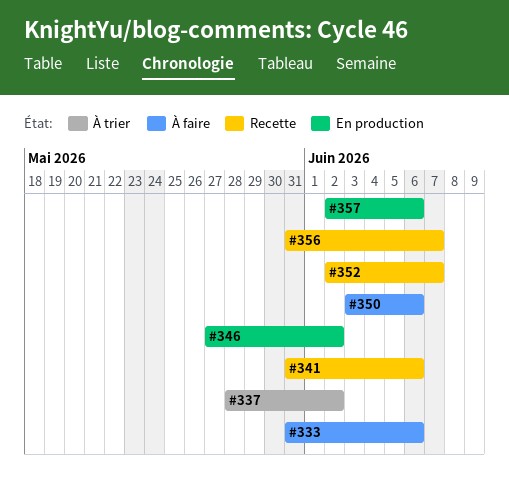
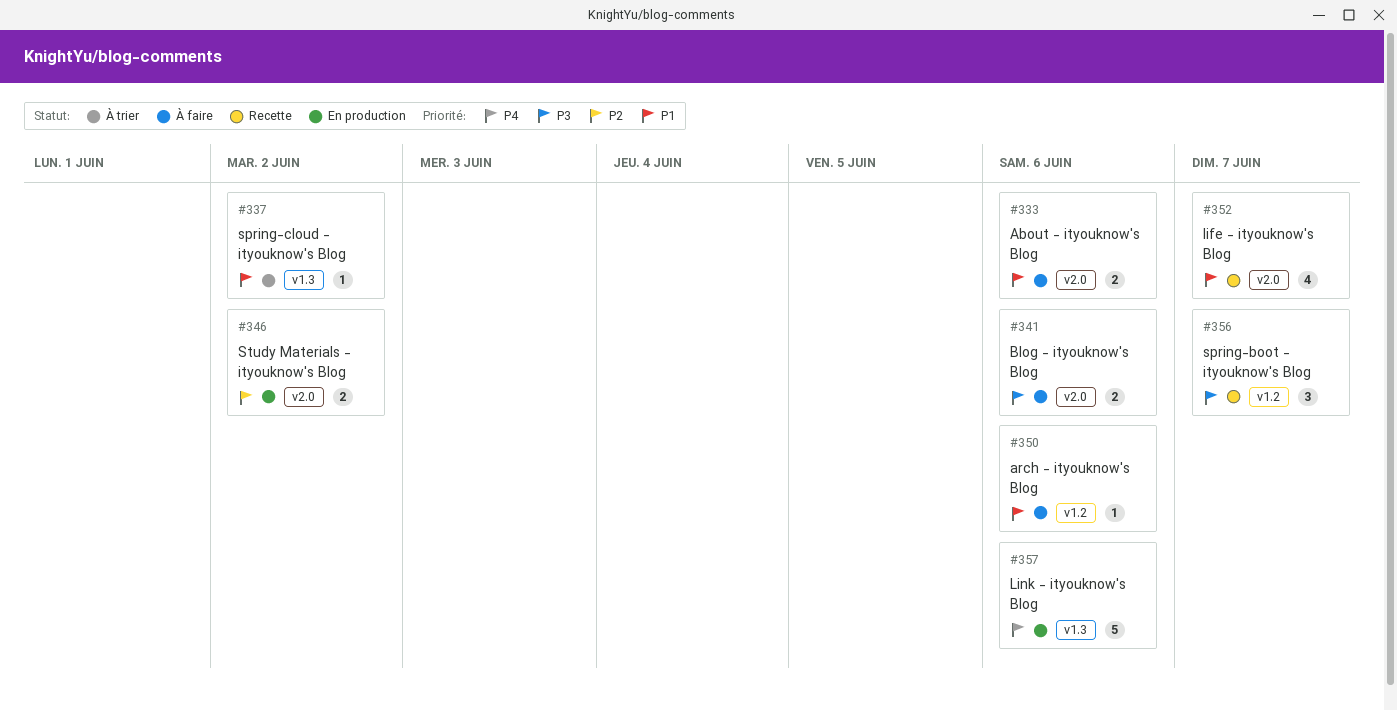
#341, status: Recette -> À faire

